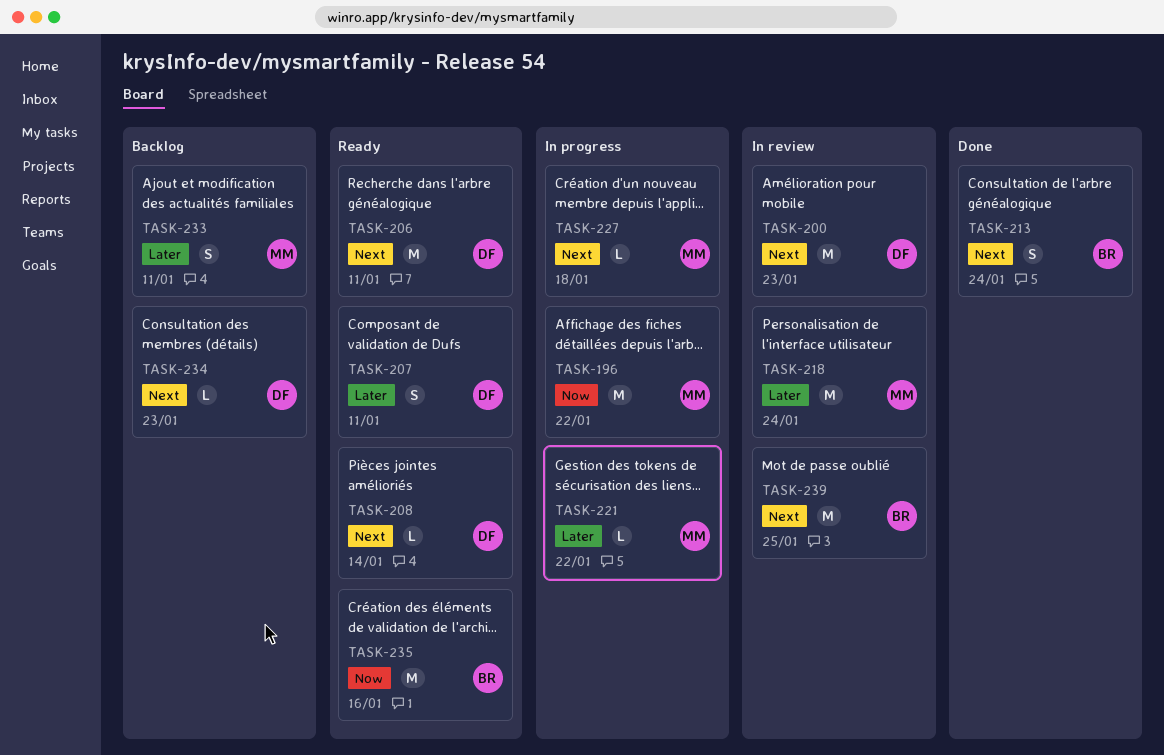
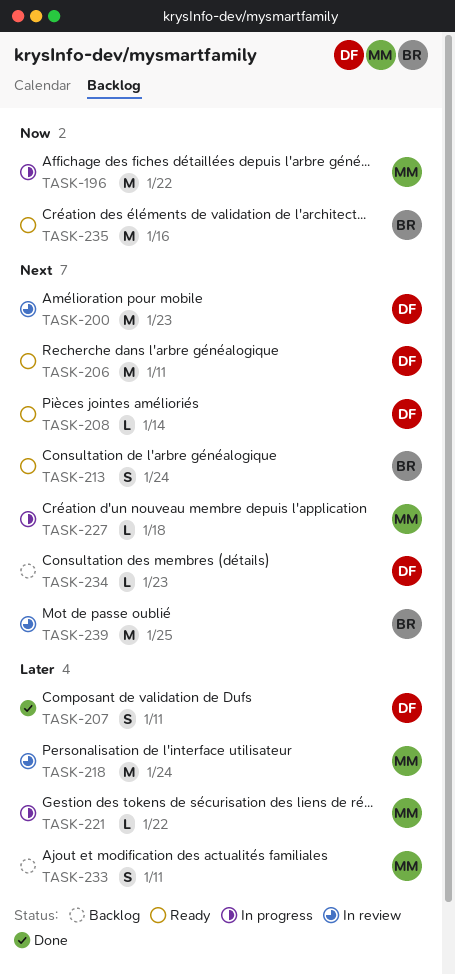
TASK-207, status: Ready -> Done
TASK-213, status: Done -> Ready

